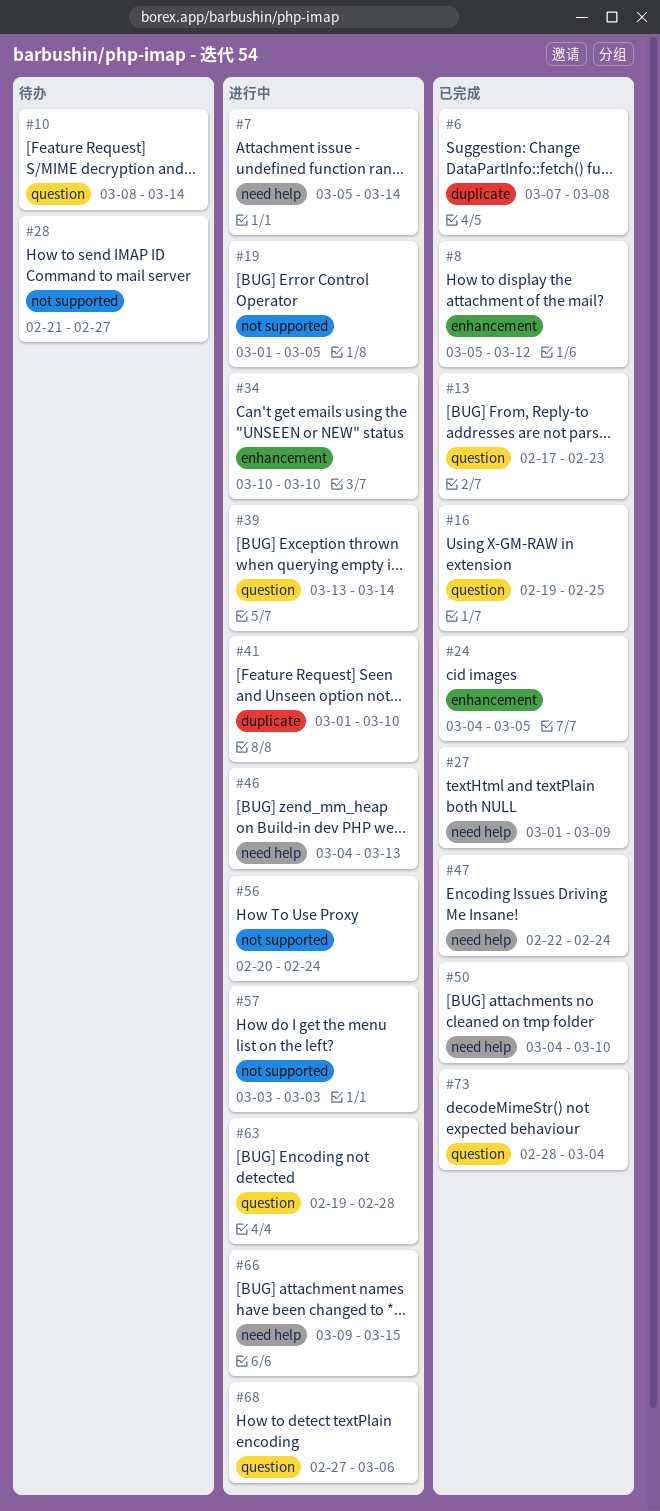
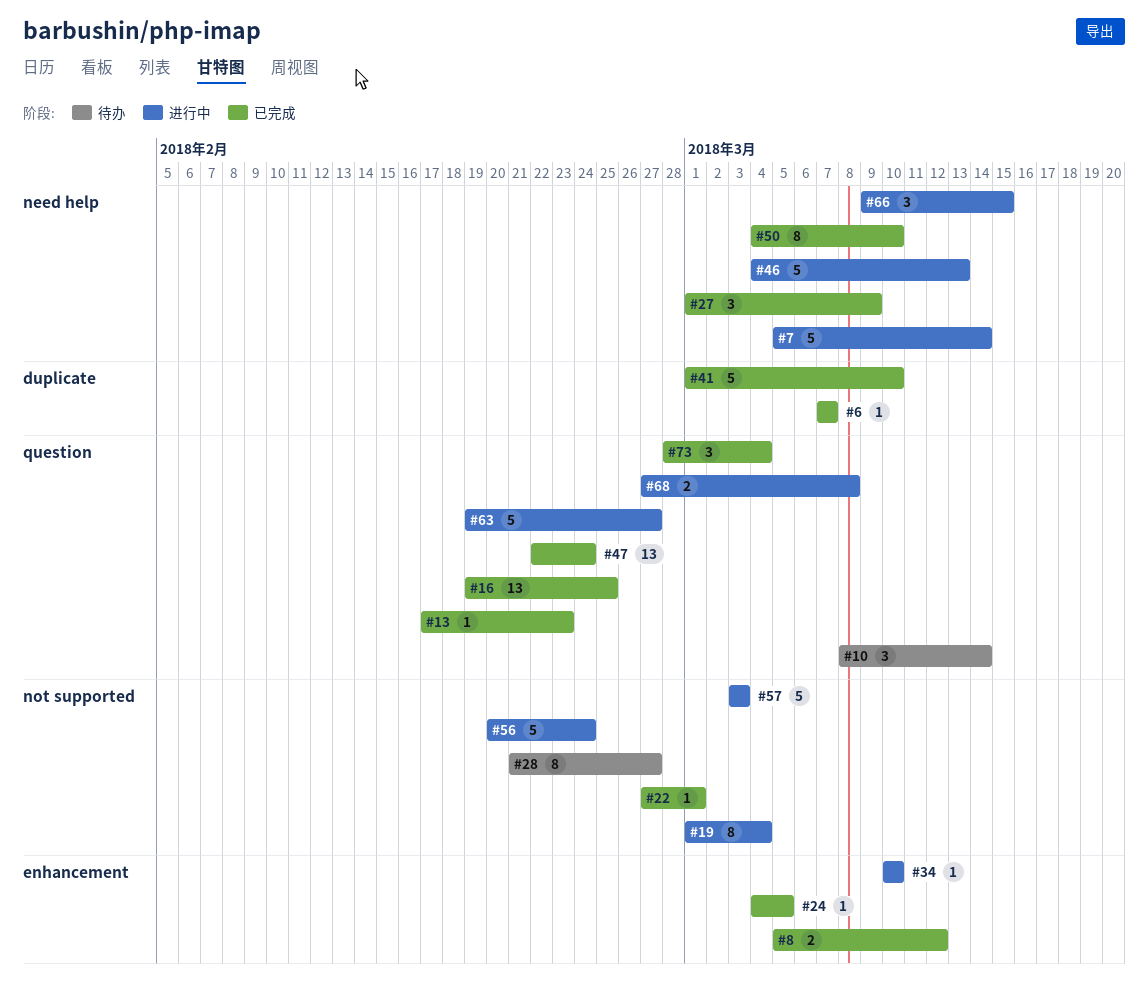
#6, due: Mar 8 -> Mar 7
#19, due: Mar 5 -> Mar 4
#22: none -> present
#39: present -> none
#41, status: 进行中 -> 已完成
#47, label: need help -> question
#63, due: Feb 28 -> Feb 27
#68, due: Mar 6 -> Mar 8

